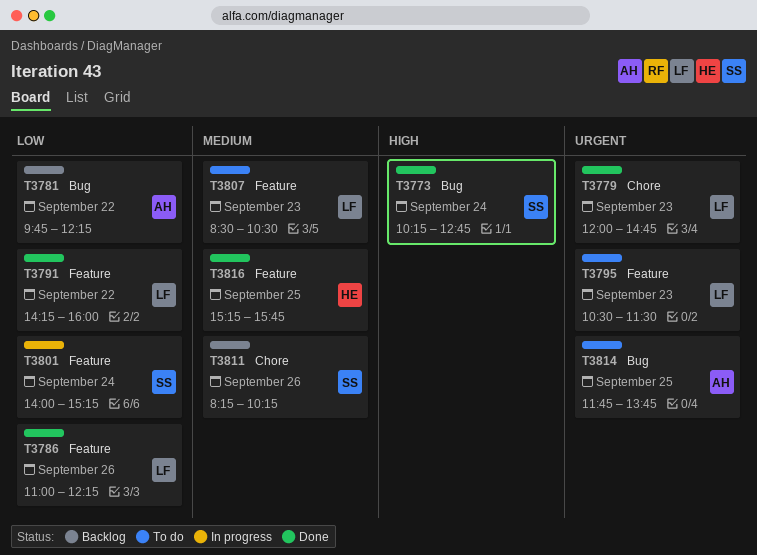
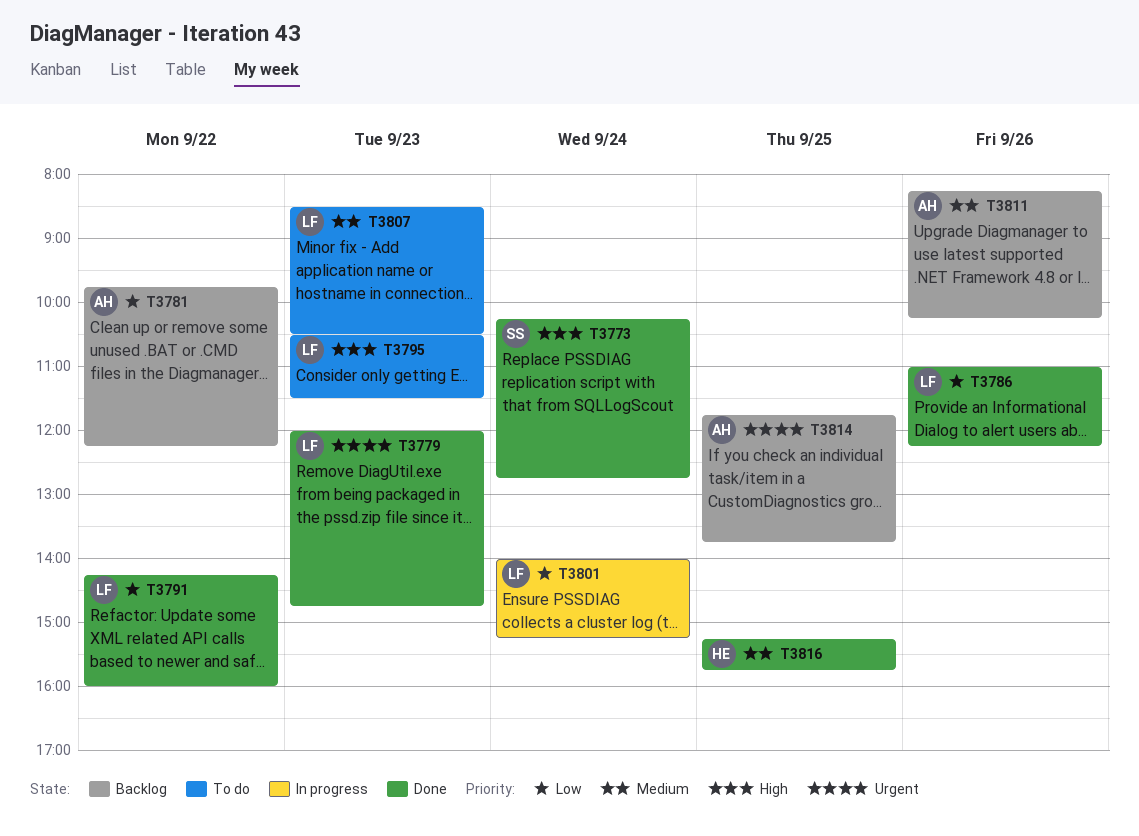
T3795, priority: Urgent -> High
T3801, owner: SS -> LF
T3811, owner: SS -> AH
T3814, status: To do -> Backlog

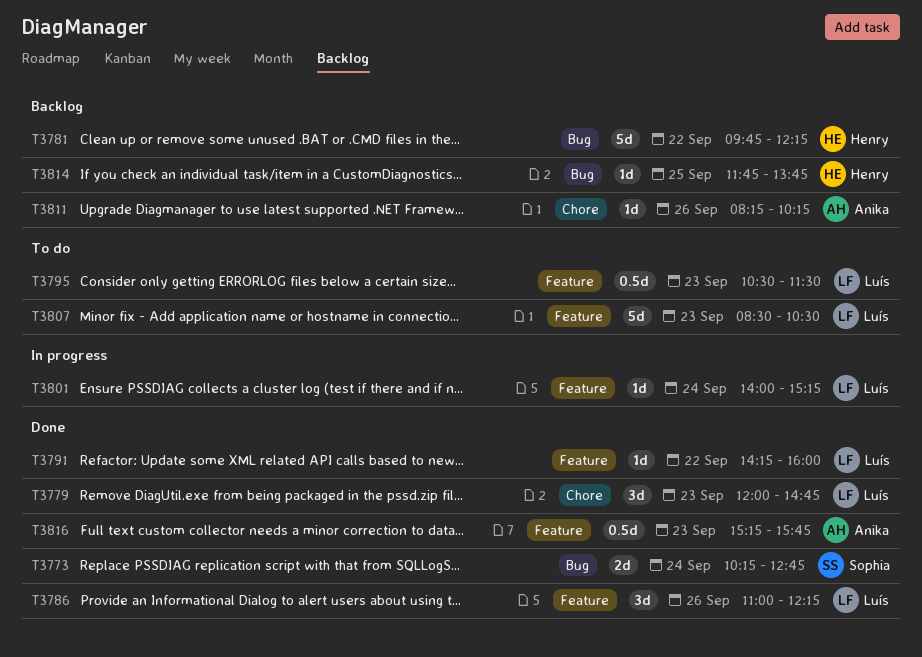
T3781, owner: Anika -> Henry
T3814, owner: Anika -> Henry
T3816, owner: Henry -> Anika
T3816, day: Sep 25 -> Sep 23

